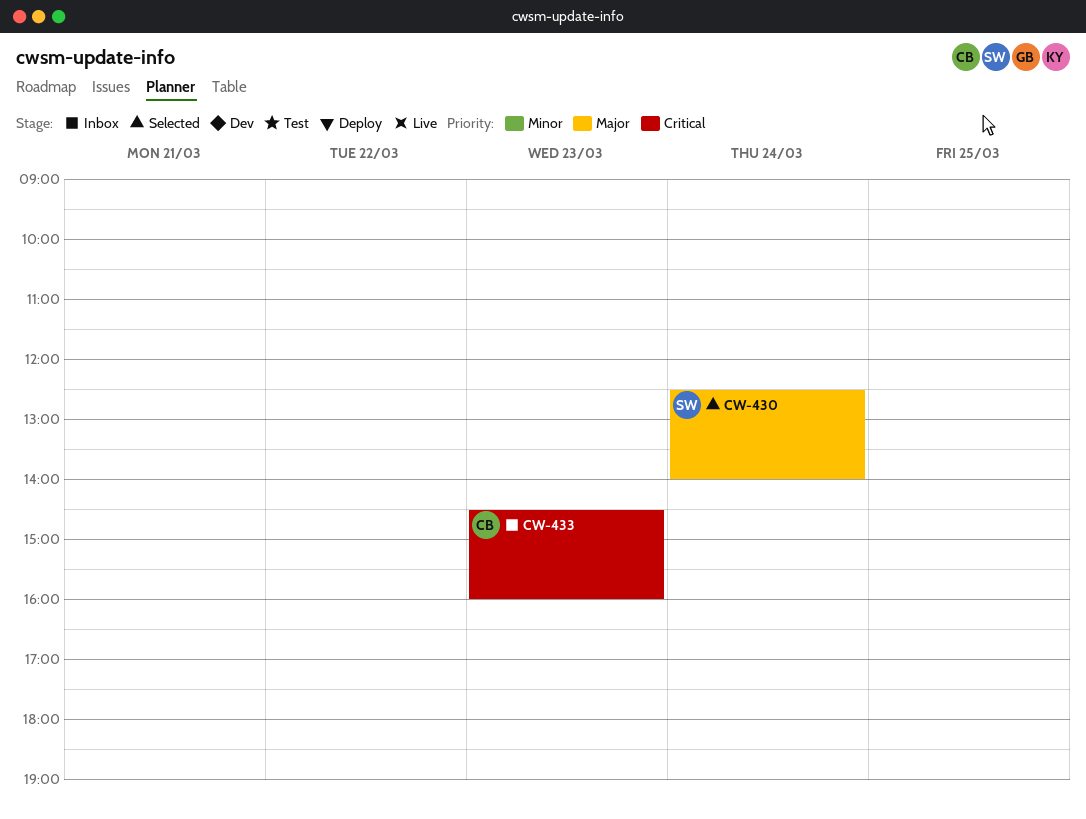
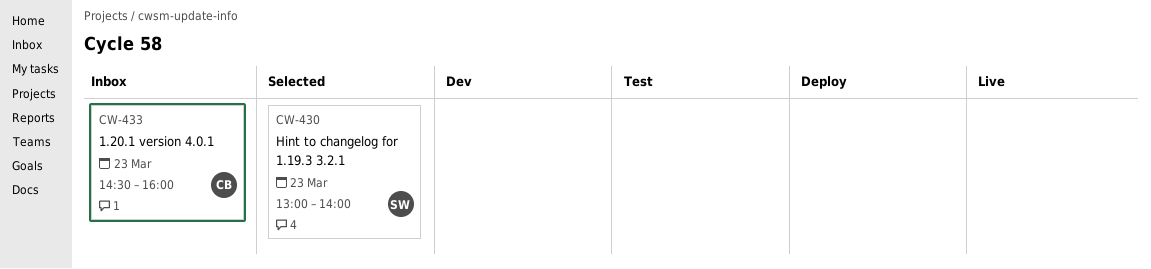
CW-430, day: Mar 24 -> Mar 23
CW-430, begins: 12:30 -> 13:00

